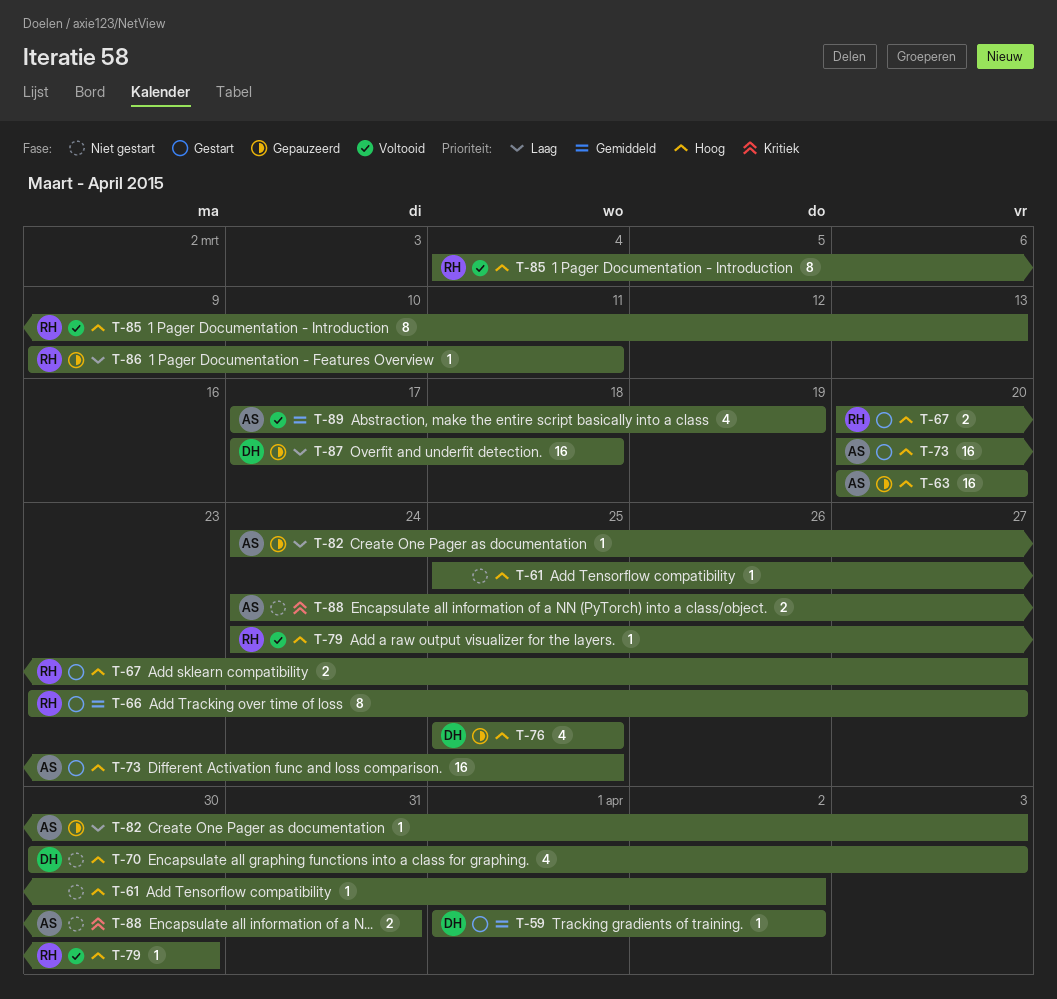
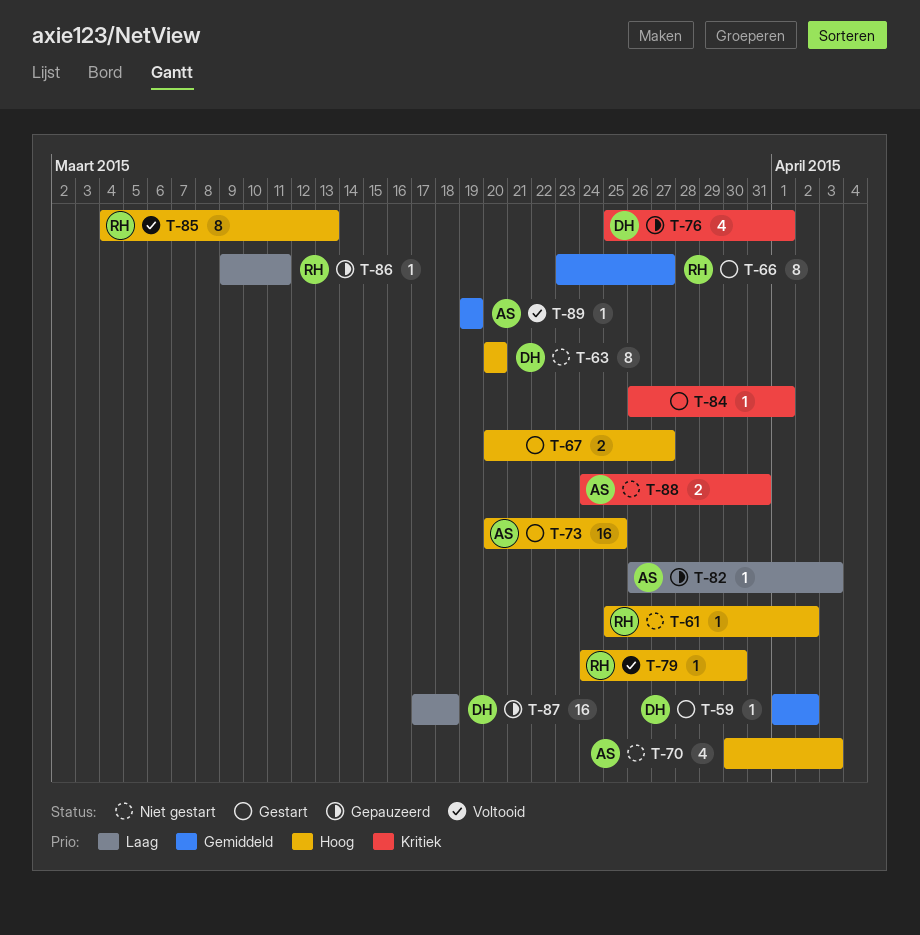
T-61, owner: none -> RH
T-63, status: Gepauzeerd -> Niet gestart
T-63, owner: AS -> DH
T-63, estimate: 16 -> 8
T-67, owner: RH -> none
T-70, owner: DH -> AS
T-76, priority: Hoog -> Kritiek
T-76, due: Mar 25 -> Apr 1
T-82, start: Mar 24 -> Mar 26
T-84: none -> present
T-89, estimate: 4 -> 1
T-89, start: Mar 17 -> Mar 19

